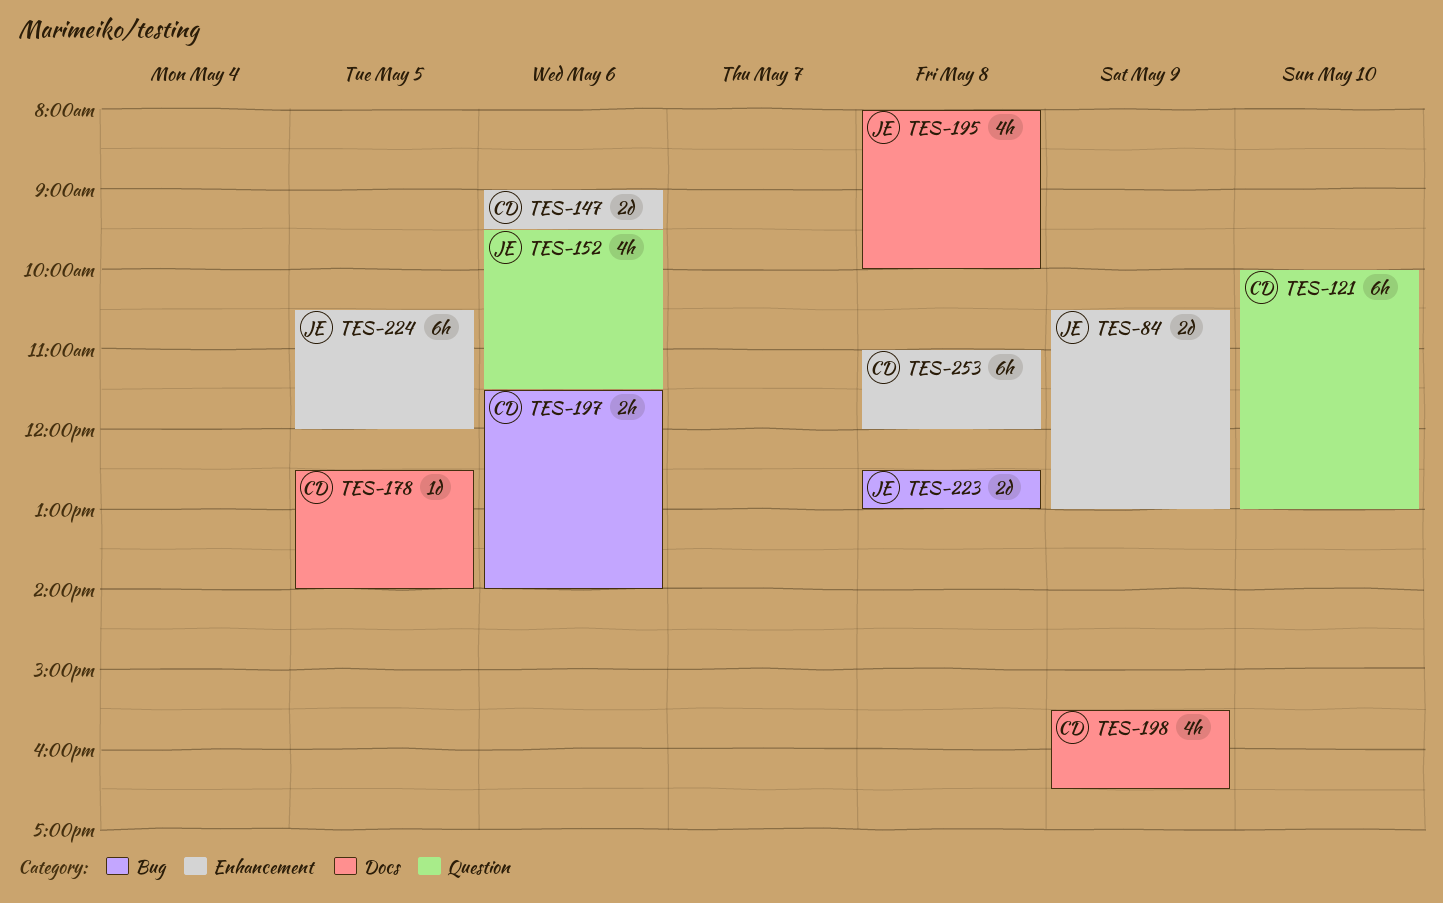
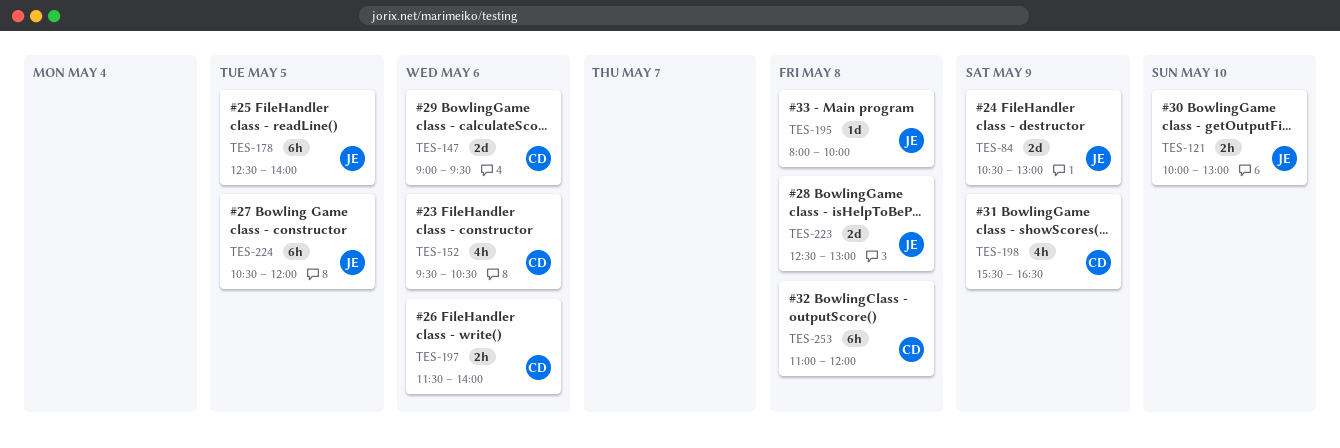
TES-121, owner: CD -> JE
TES-121, estimate: 6h -> 2h
TES-152, owner: JE -> CD
TES-152, ends: 11:30 -> 10:30
TES-178, owner: CD -> JE
TES-178, estimate: 1d -> 6h
TES-195, estimate: 4h -> 1d

